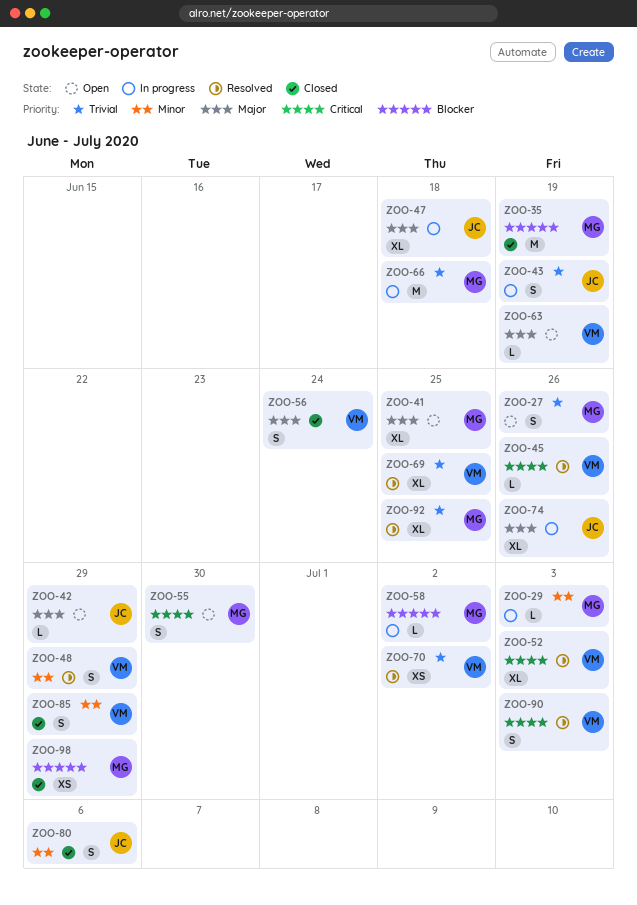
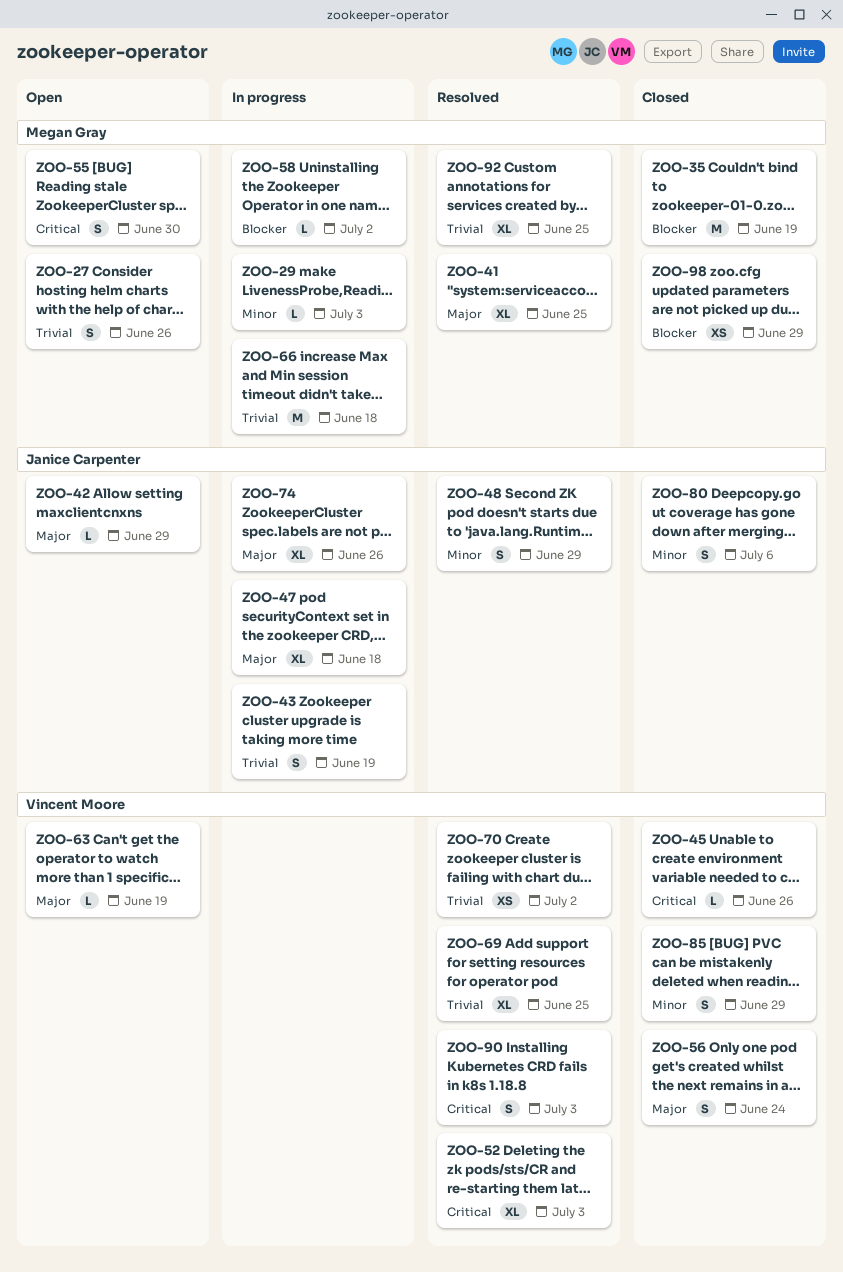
ZOO-41, status: Open -> Resolved
ZOO-45, status: Resolved -> Closed
ZOO-48, owner: Vincent Moore -> Janice Carpenter

